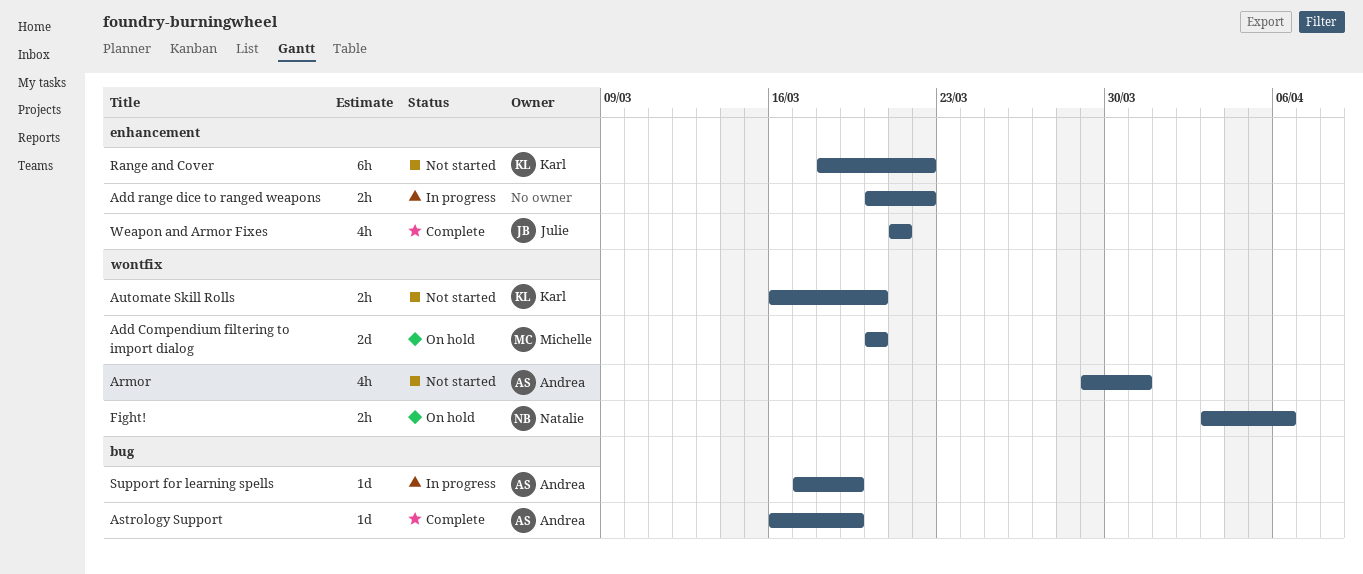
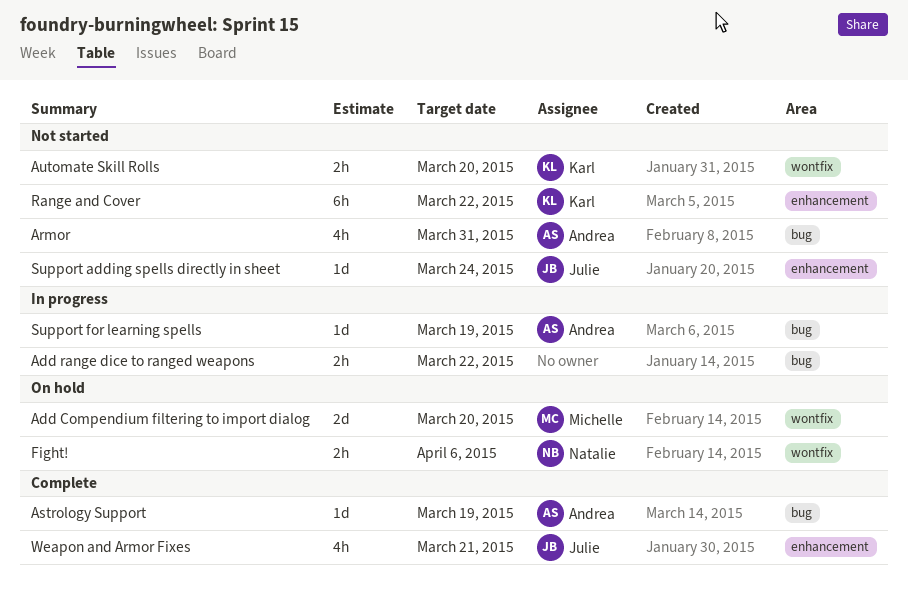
Add range dice to ranged weapons, label: enhancement -> bug
Armor, label: wontfix -> bug
Support adding spells directly in sheet: none -> present

